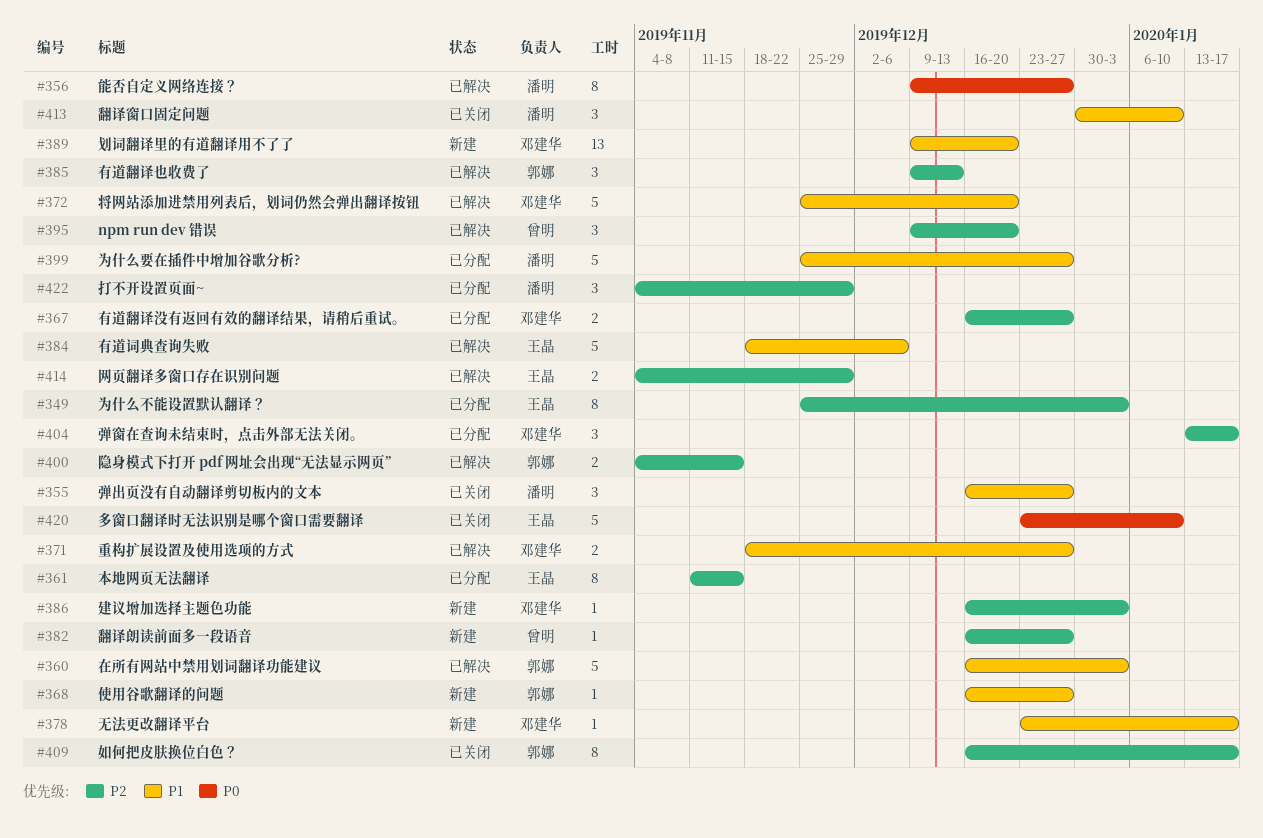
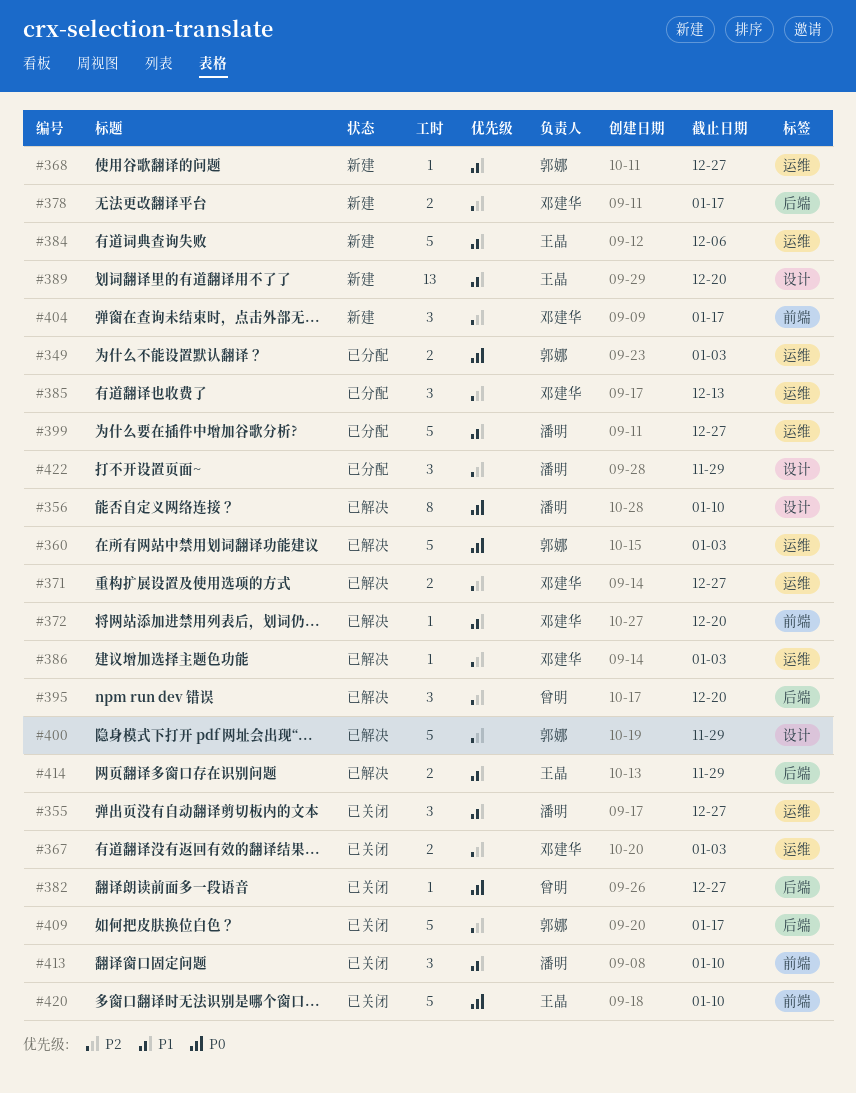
#349, owner: 王晶 -> 郭娜
#349, priority: P2 -> P0
#349, estimate: 8 -> 2
#356, due: Dec 27 -> Jan 10
#360, priority: P1 -> P0
#361: present -> none
#367, status: 已分配 -> 已关闭
#367, due: Dec 27 -> Jan 3
#371, priority: P1 -> P2
#372, estimate: 5 -> 1
#378, priority: P1 -> P2
#378, estimate: 1 -> 2
#382, status: 新建 -> 已关闭
#382, priority: P2 -> P0
#384, status: 已解决 -> 新建
#385, status: 已解决 -> 已分配
#385, owner: 郭娜 -> 邓建华
#386, status: 新建 -> 已解决
#389, owner: 邓建华 -> 王晶
#400, estimate: 2 -> 5
#400, due: Nov 15 -> Nov 29
#404, status: 已分配 -> 新建
#409, estimate: 8 -> 5
#414, priority: P2 -> P1

